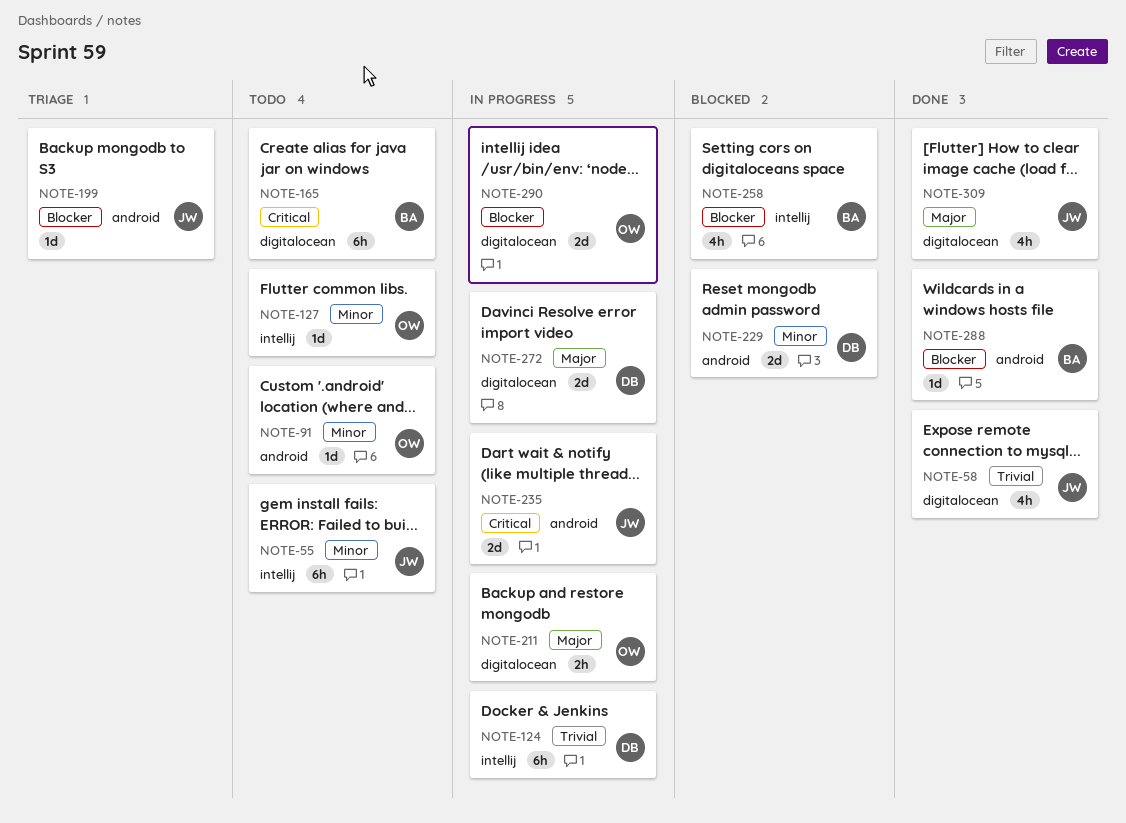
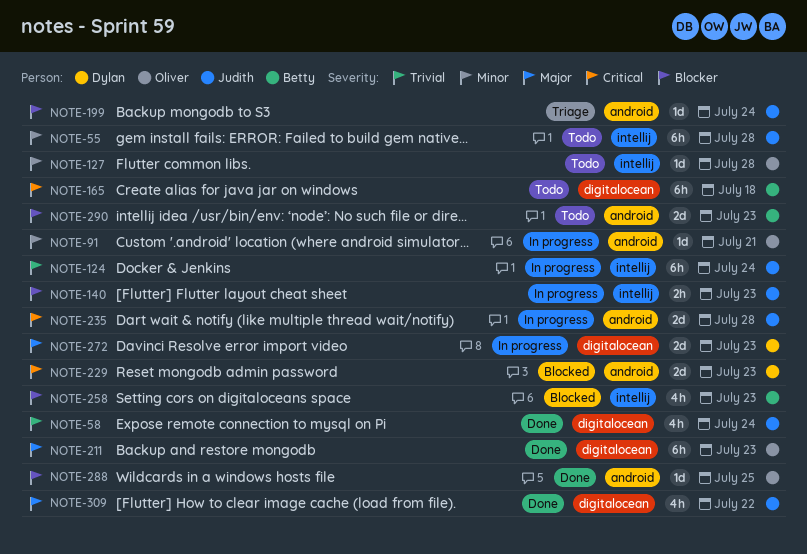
NOTE-91, status: Todo -> In progress
NOTE-124, owner: Dylan -> Judith
NOTE-140: none -> present
NOTE-211, status: In progress -> Done
NOTE-211, estimate: 2h -> 6h
NOTE-229, priority: Minor -> Critical
NOTE-288, owner: Betty -> Oliver
NOTE-290, status: In progress -> Todo
NOTE-290, owner: Oliver -> Betty
NOTE-290, label: digitalocean -> android

